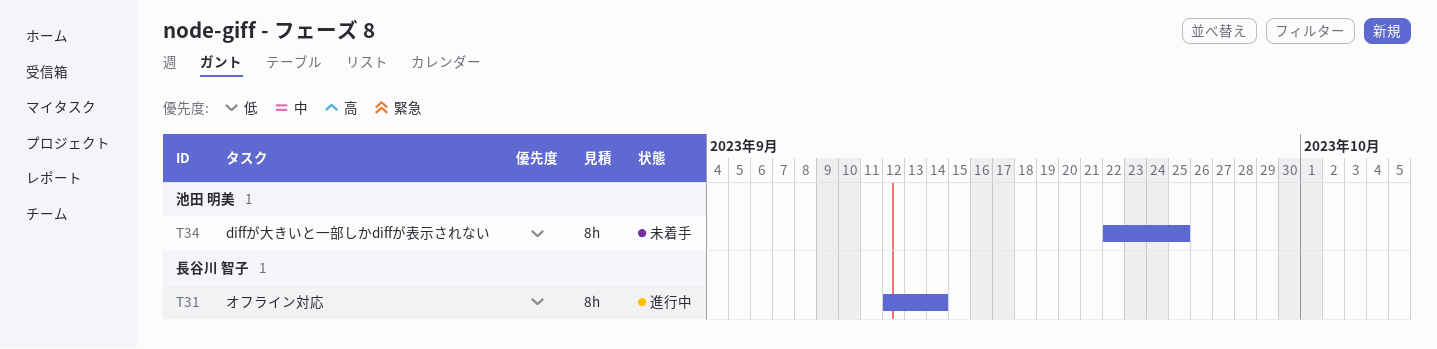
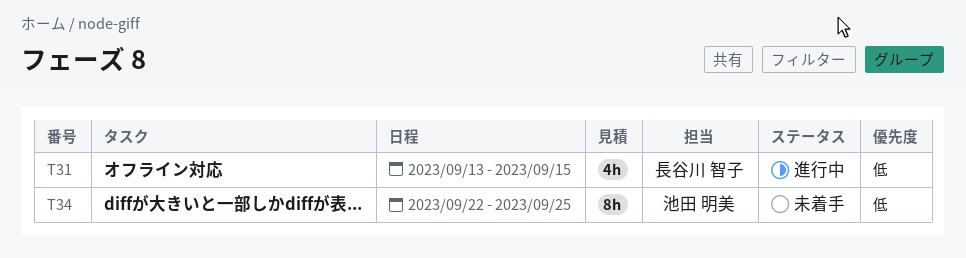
T31, estimate: 8h -> 4h
T31, start: Sep 12 -> Sep 13
T31, due: Sep 14 -> Sep 15

